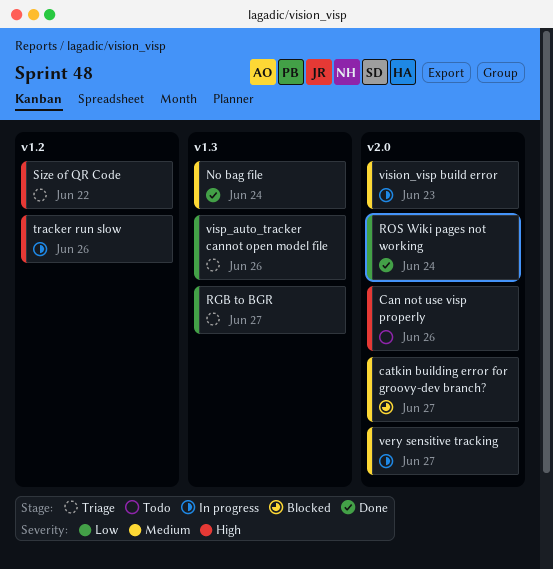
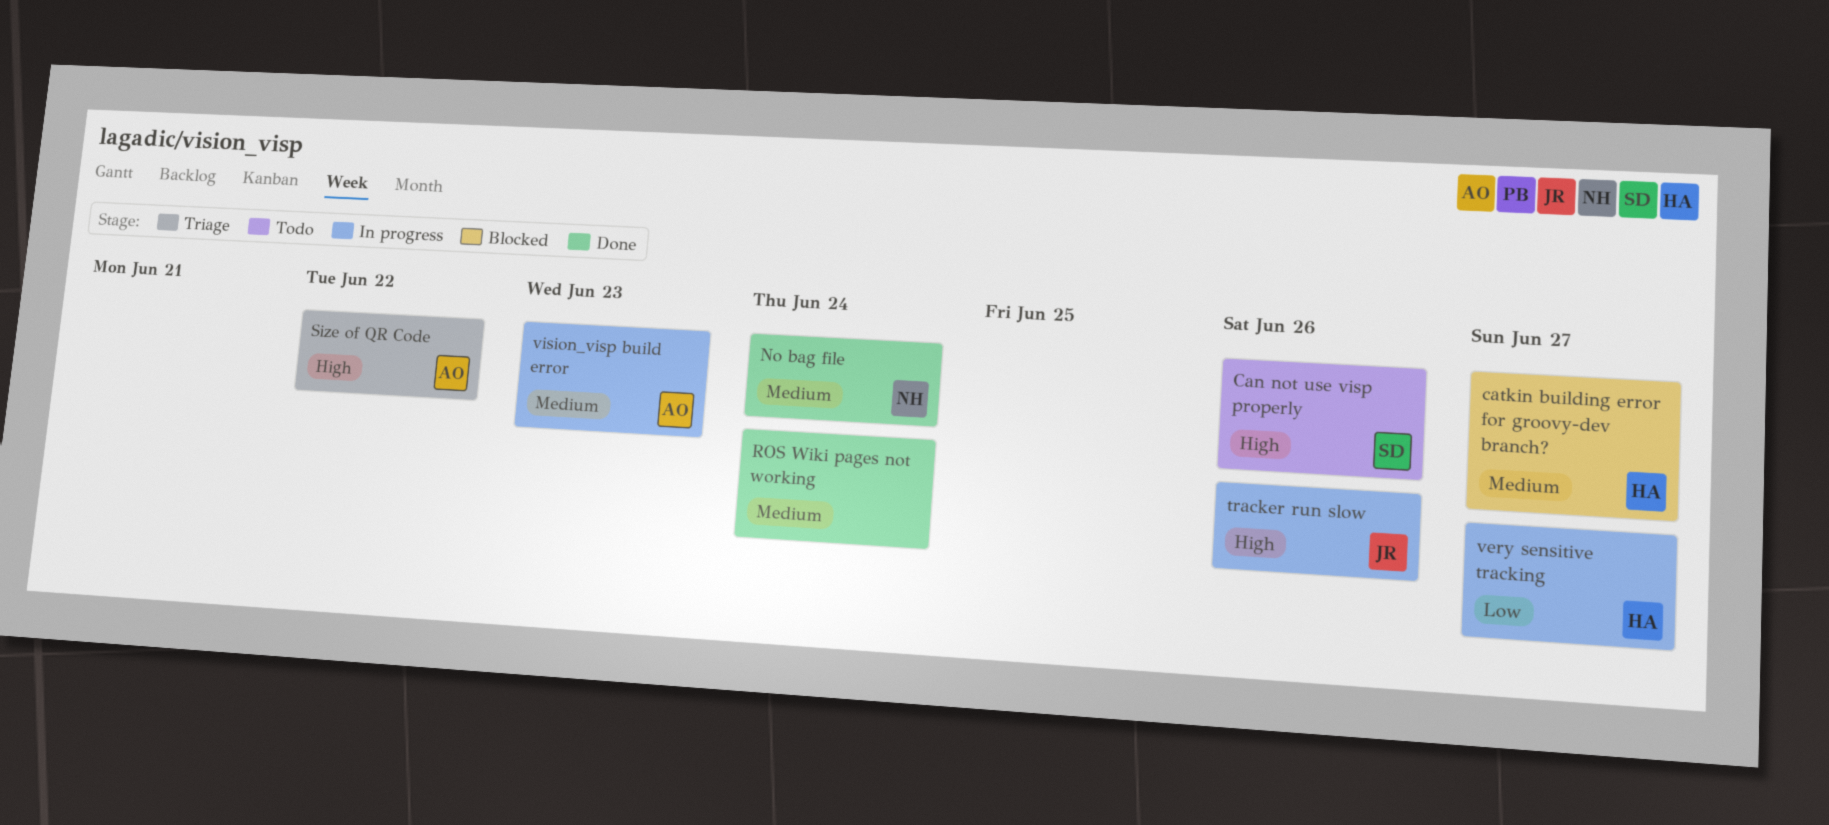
RGB to BGR: present -> none
ROS Wiki pages not working, priority: Low -> Medium
very sensitive tracking, priority: Medium -> Low
visp_auto_tracker cannot open model file: present -> none

